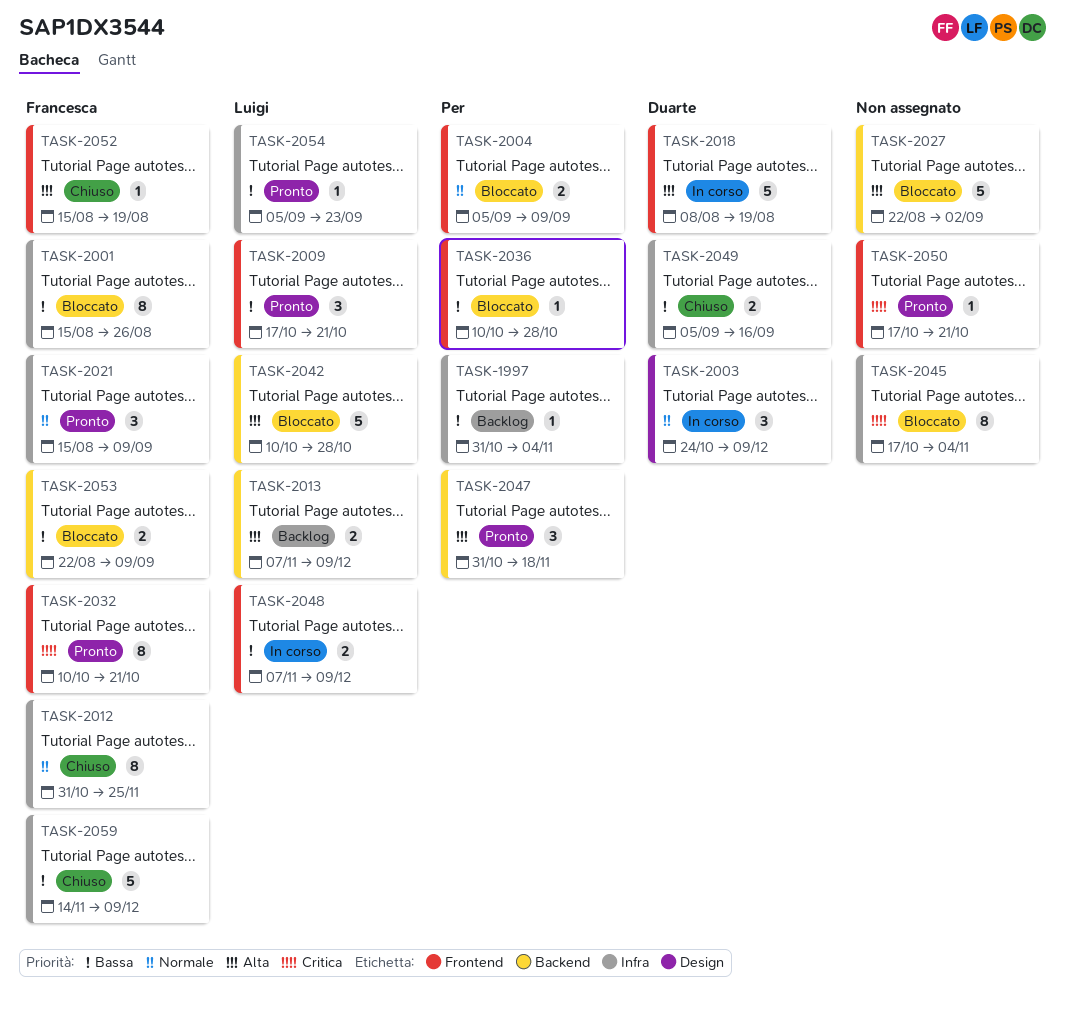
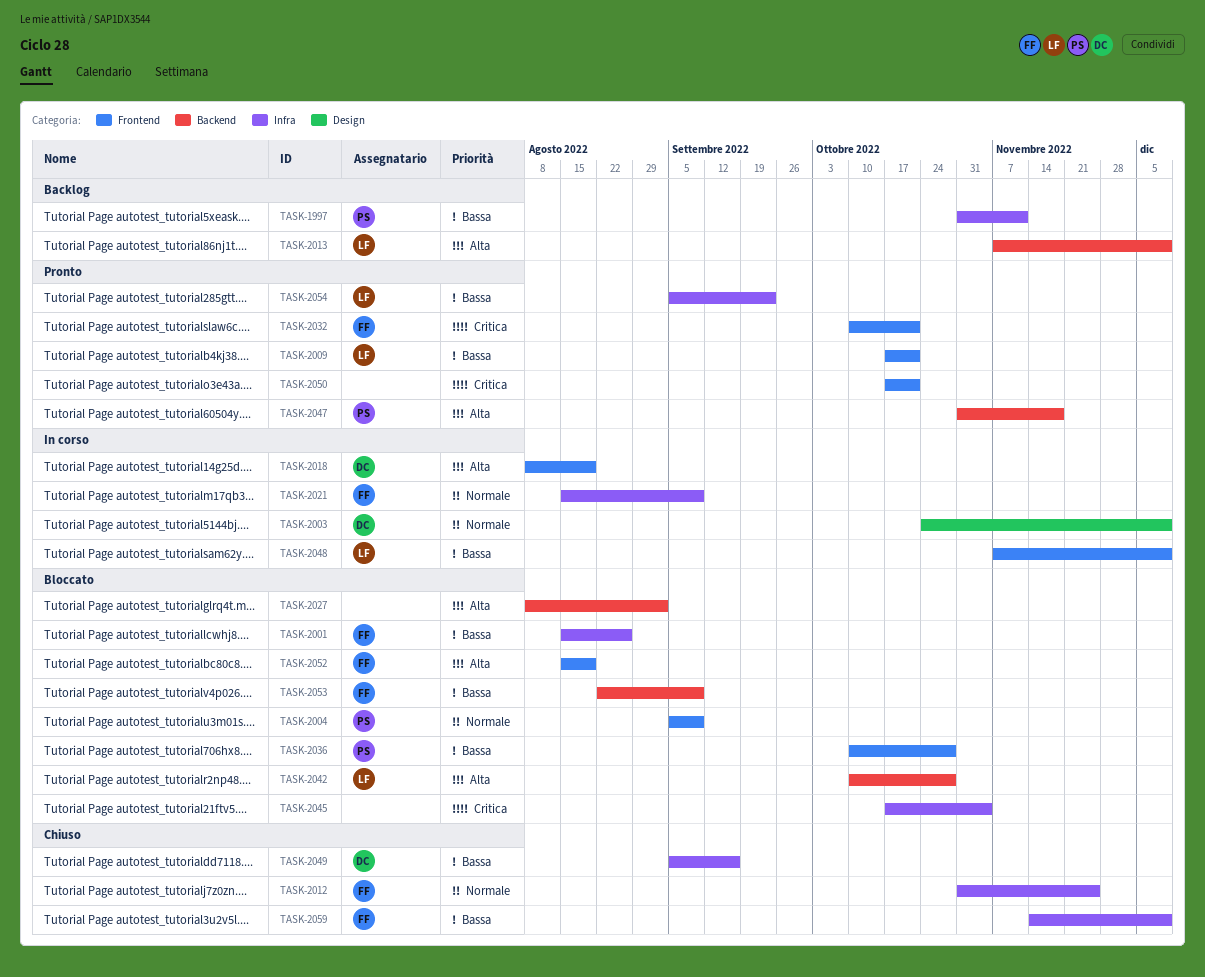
TASK-1997, due: Nov 4 -> Nov 11
TASK-2021, status: Pronto -> In corso
TASK-2027, start: Aug 22 -> Aug 8
TASK-2052, status: Chiuso -> Bloccato

